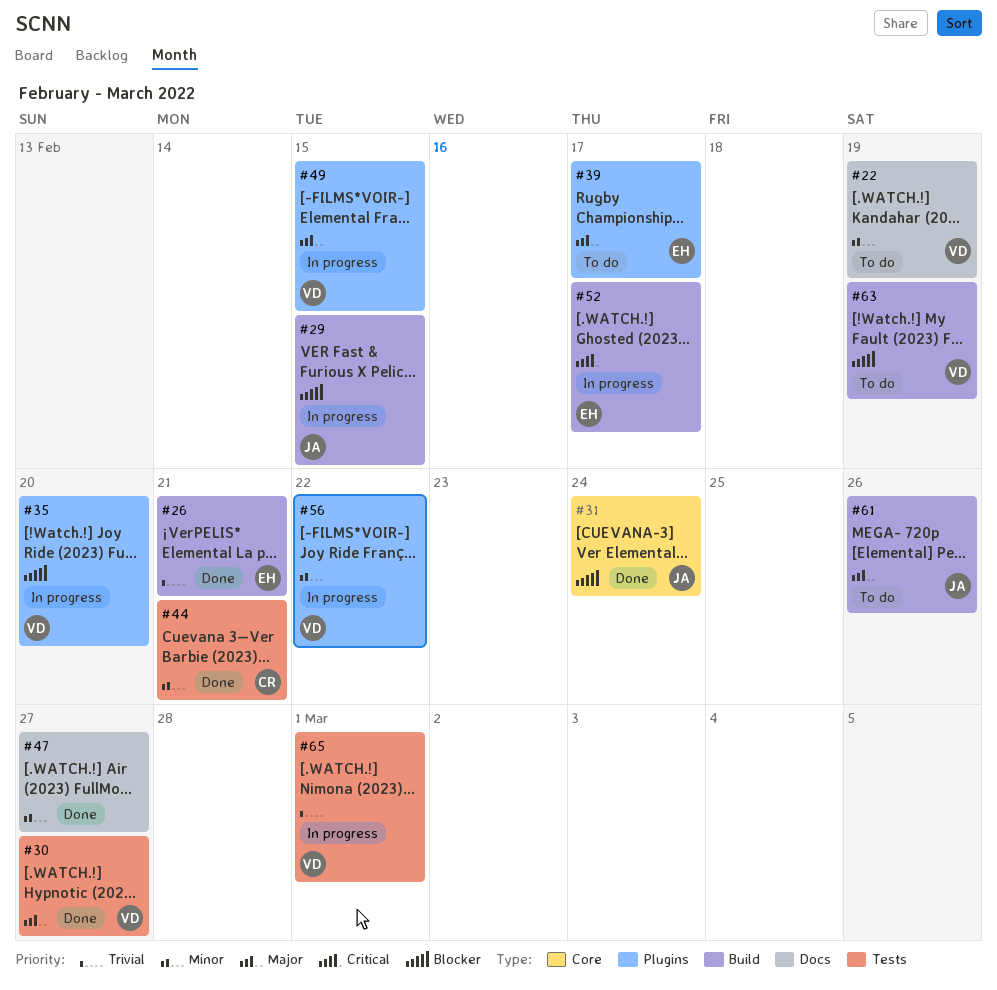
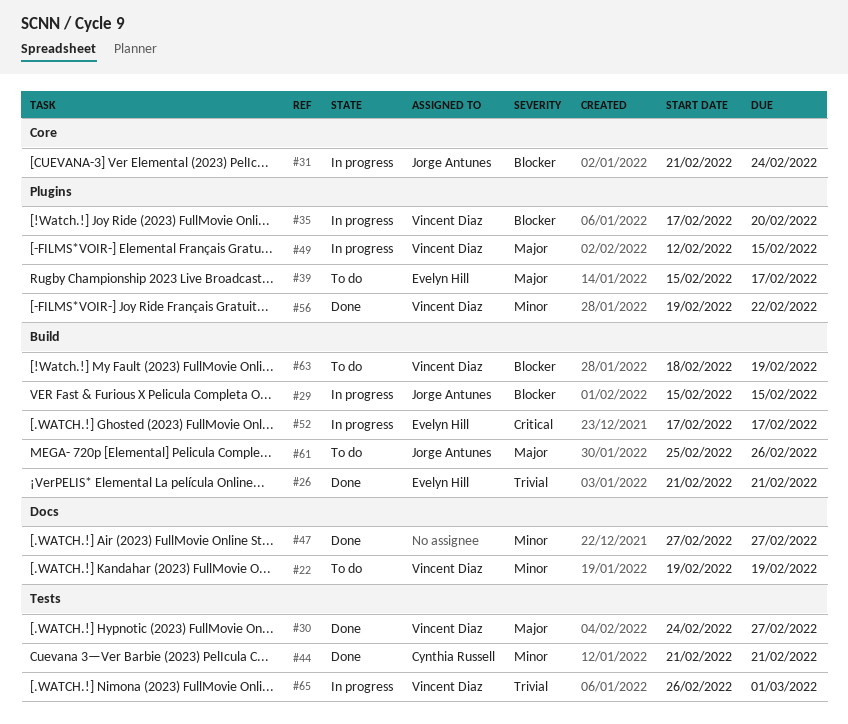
#31, status: Done -> In progress
#56, status: In progress -> Done

